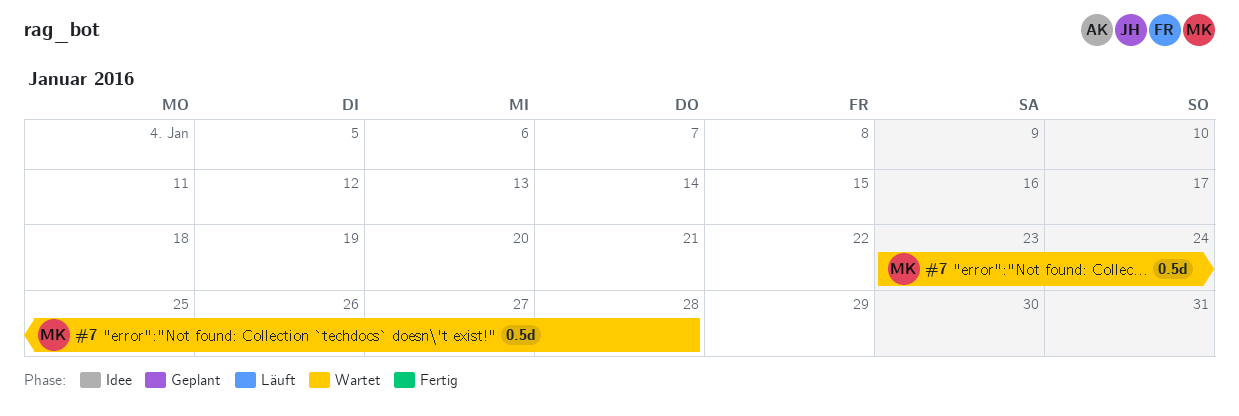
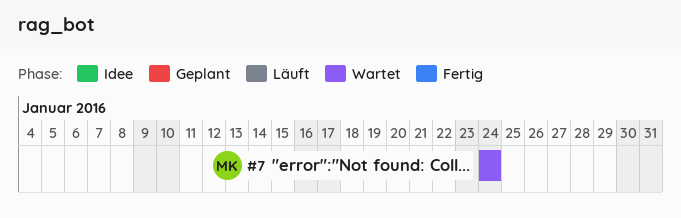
#7, start: Jan 23 -> Jan 24
#7, due: Jan 28 -> Jan 24

